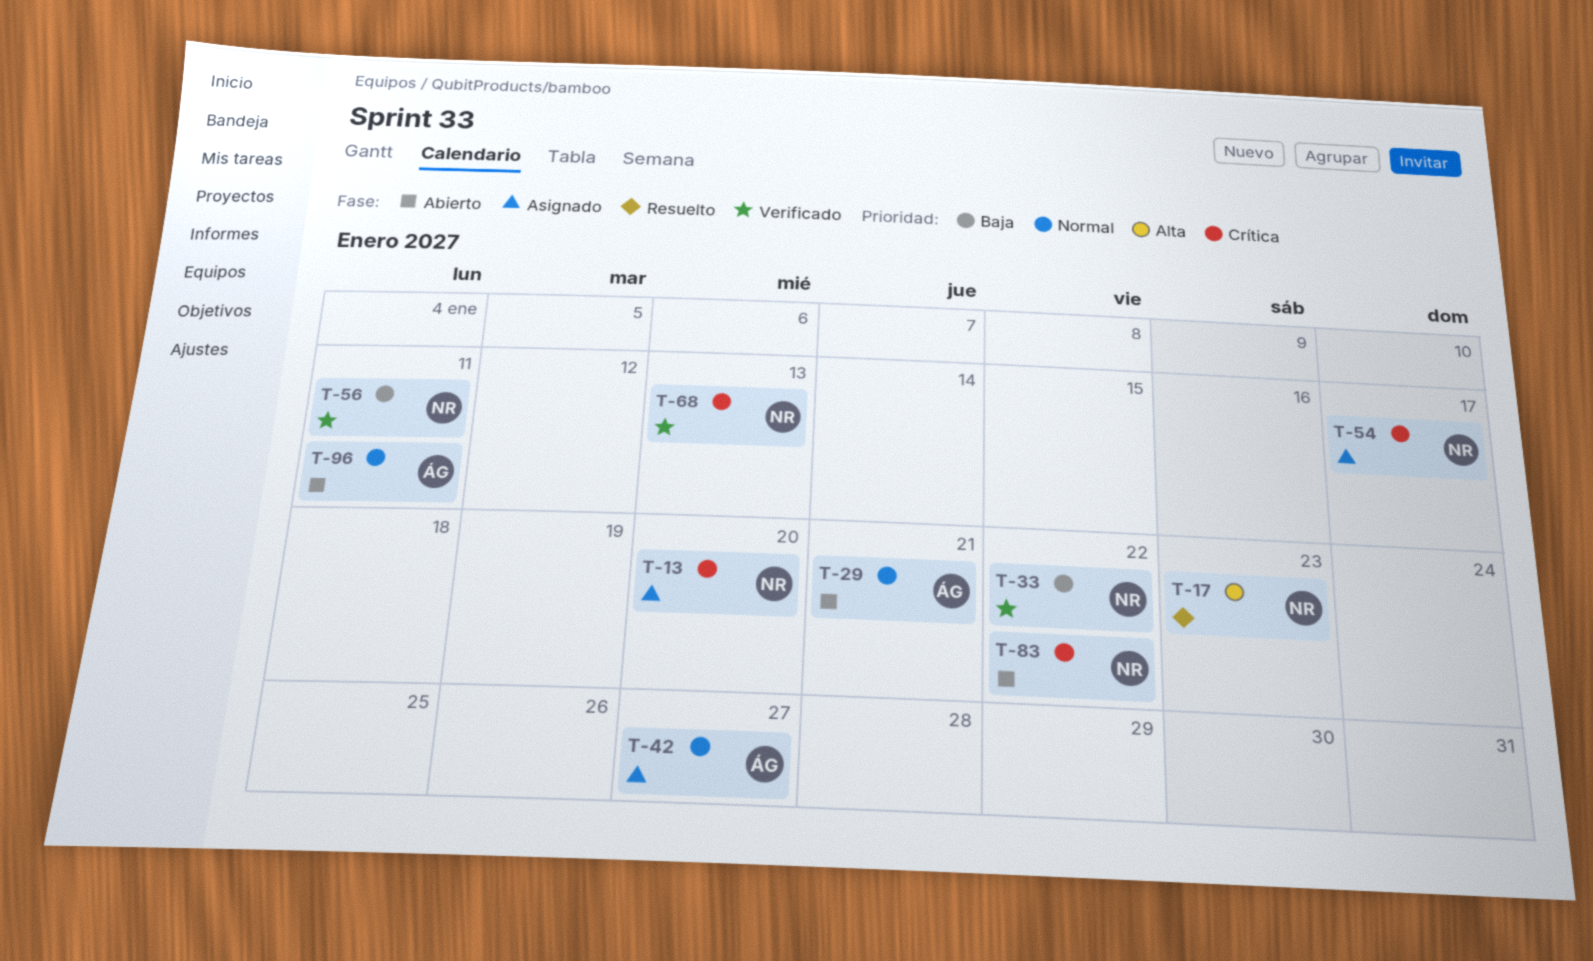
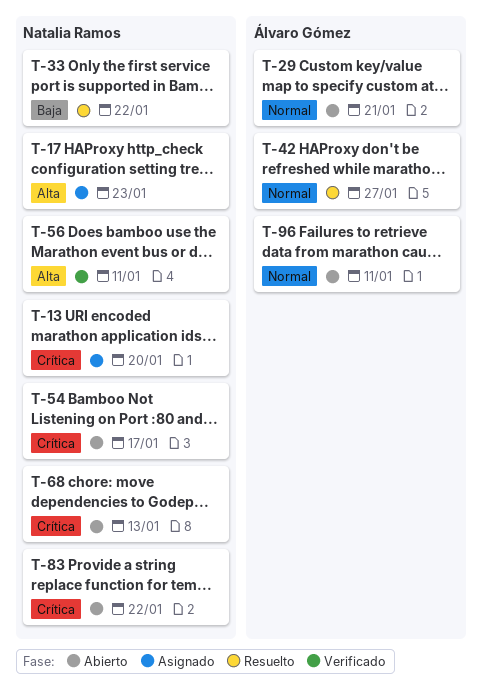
T-17, status: Resuelto -> Asignado
T-33, status: Verificado -> Resuelto
T-42, status: Asignado -> Resuelto
T-54, status: Asignado -> Abierto
T-56, priority: Baja -> Alta
T-68, status: Verificado -> Abierto

